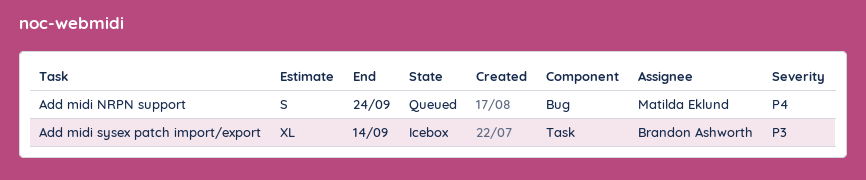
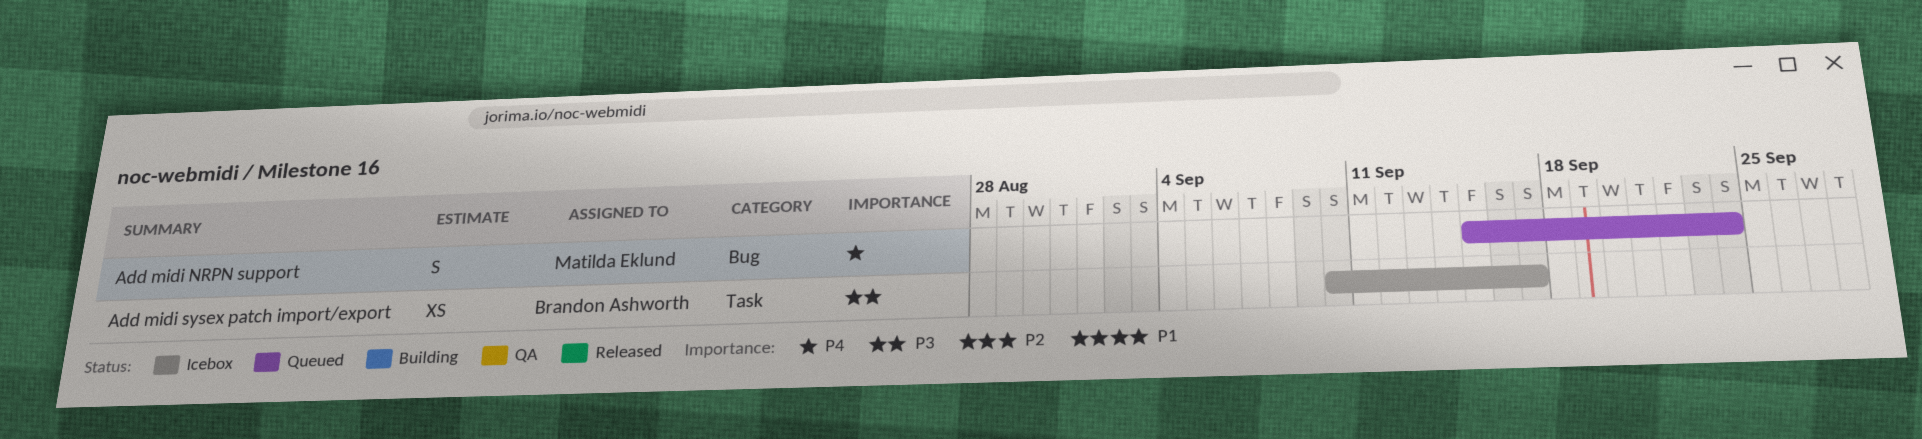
Add midi sysex patch import/export, estimate: XL -> XS
Add midi sysex patch import/export, due: Sep 14 -> Sep 17

